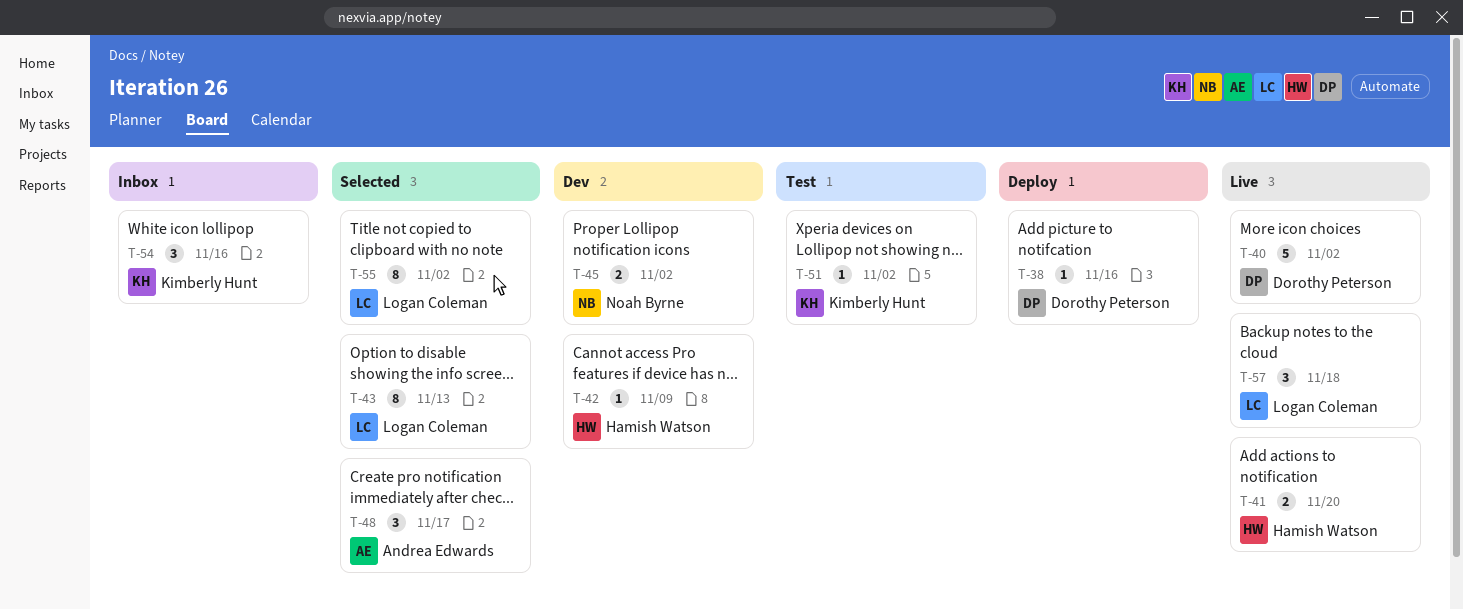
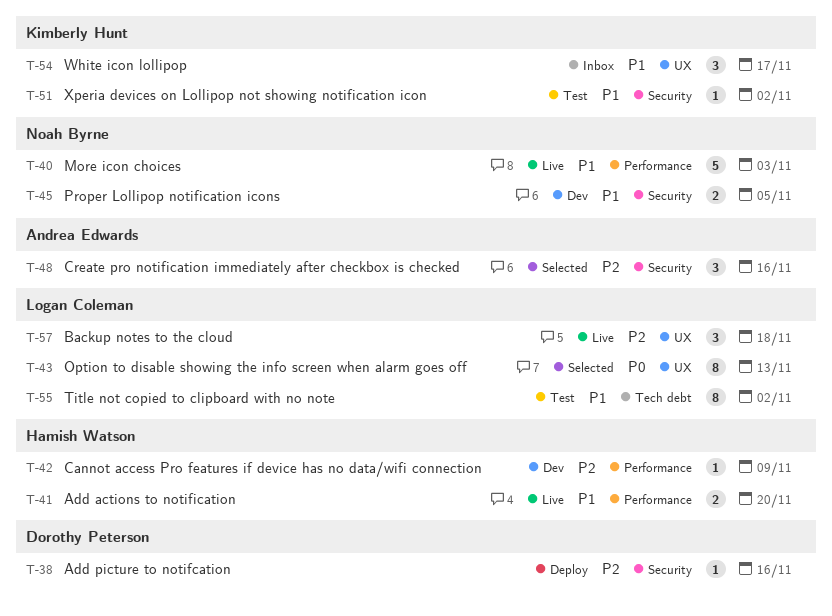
T-40, owner: Dorothy Peterson -> Noah Byrne
T-40, due: Nov 2 -> Nov 3
T-45, due: Nov 2 -> Nov 5
T-48, due: Nov 17 -> Nov 16
T-54, due: Nov 16 -> Nov 17
T-55, status: Selected -> Test

